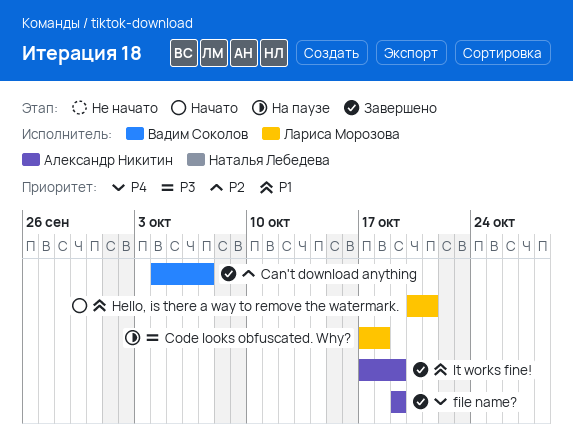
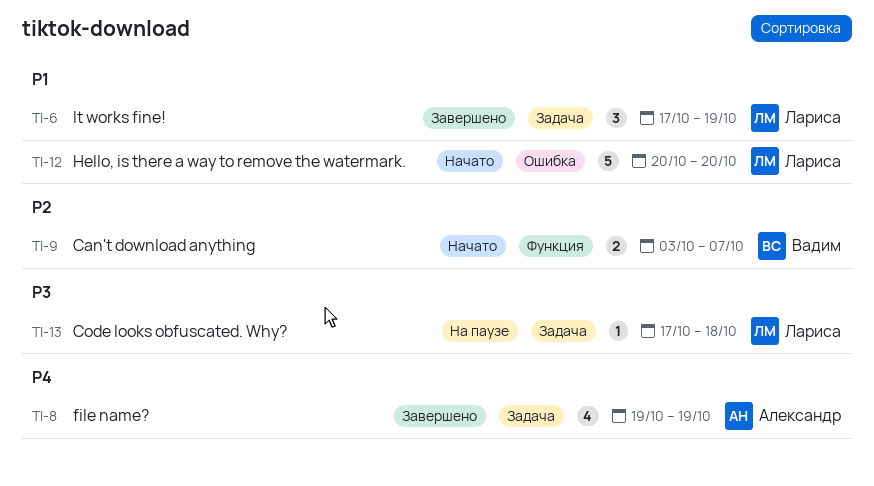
Can't download anything, status: Завершено -> Начато
Can't download anything, start: Oct 4 -> Oct 3
Hello, is there a way to remove the watermark., due: Oct 21 -> Oct 20
It works fine!, owner: Александр Никитин -> Лариса Морозова

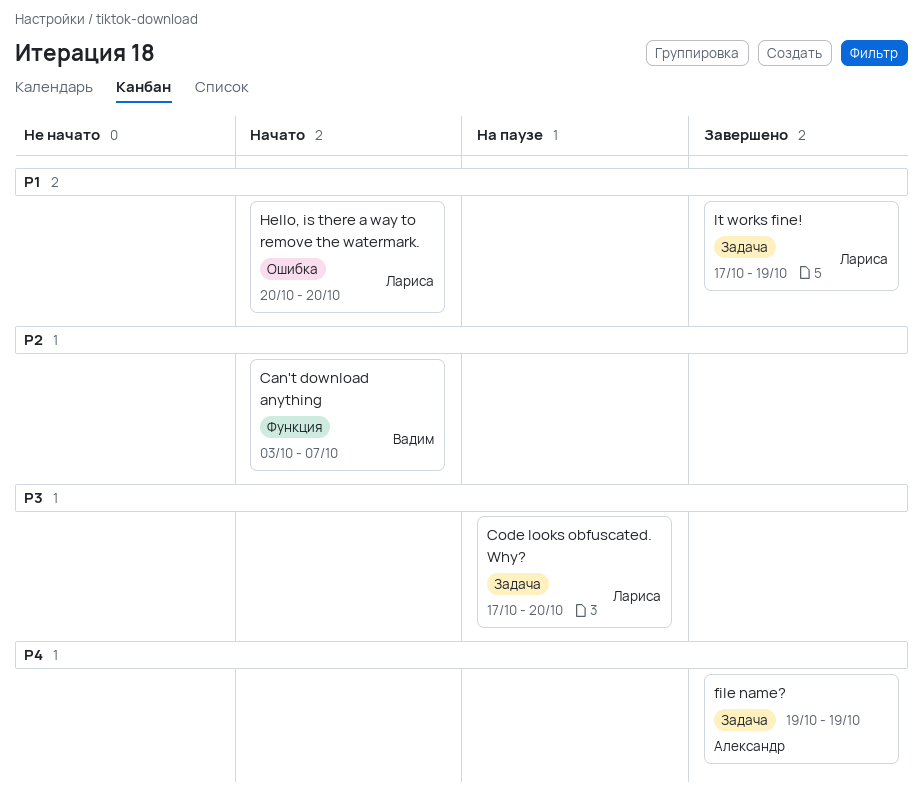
Code looks obfuscated. Why?, due: Oct 18 -> Oct 20

